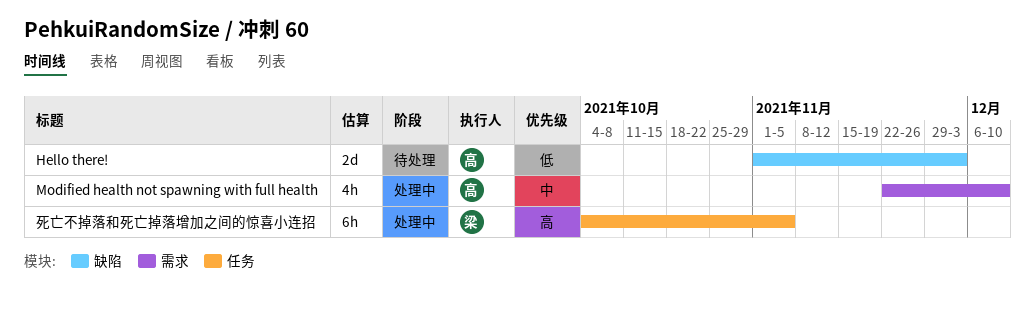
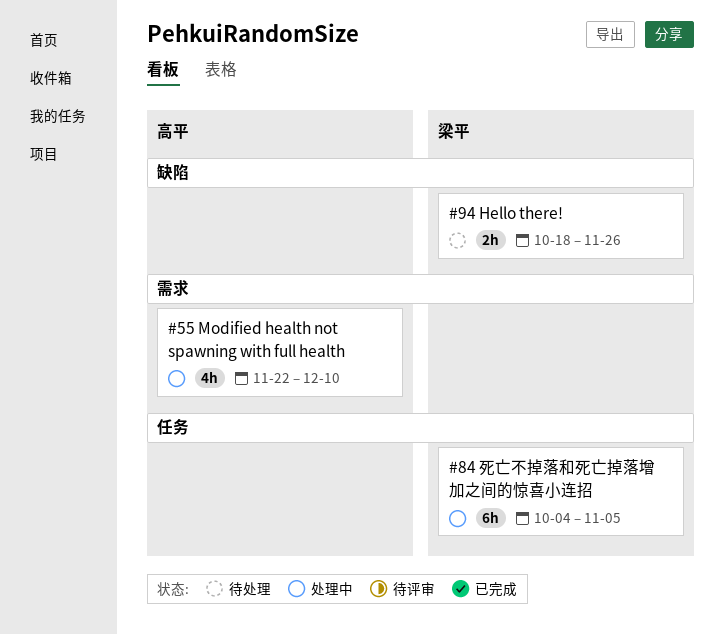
Hello there!, owner: 高平 -> 梁平
Hello there!, estimate: 2d -> 2h
Hello there!, start: Nov 1 -> Oct 18
Hello there!, due: Dec 3 -> Nov 26

